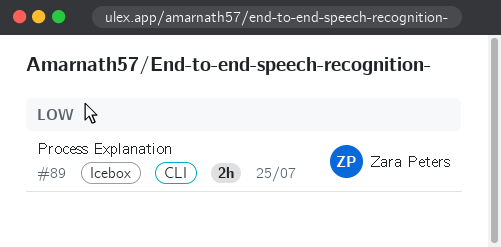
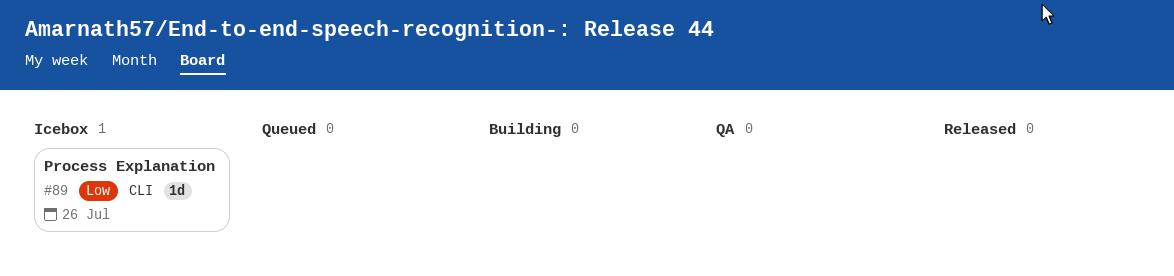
#89, estimate: 2h -> 1d
#89, due: Jul 25 -> Jul 26

